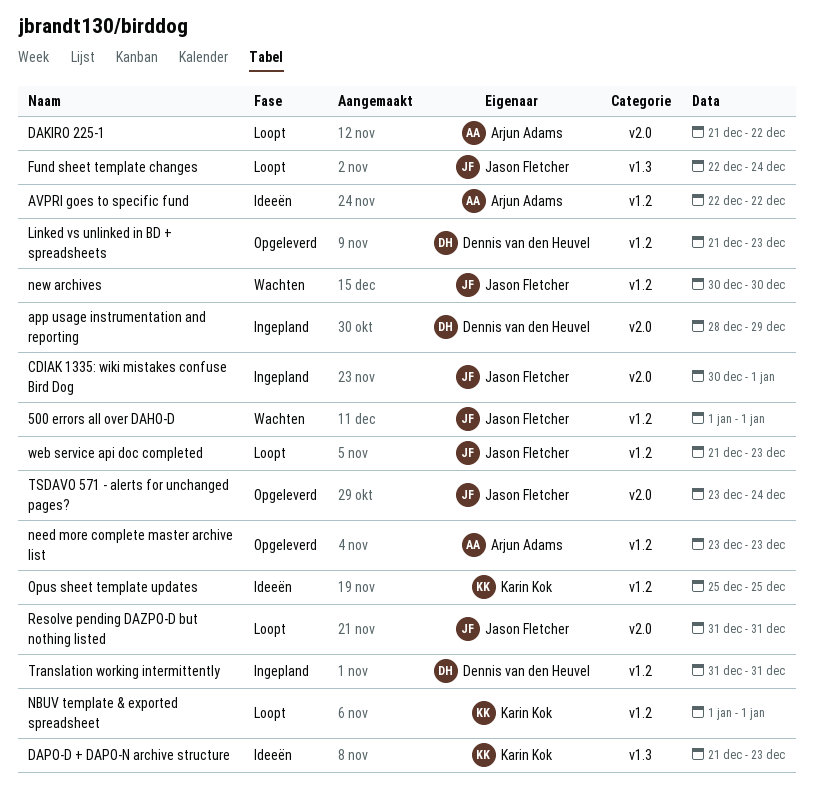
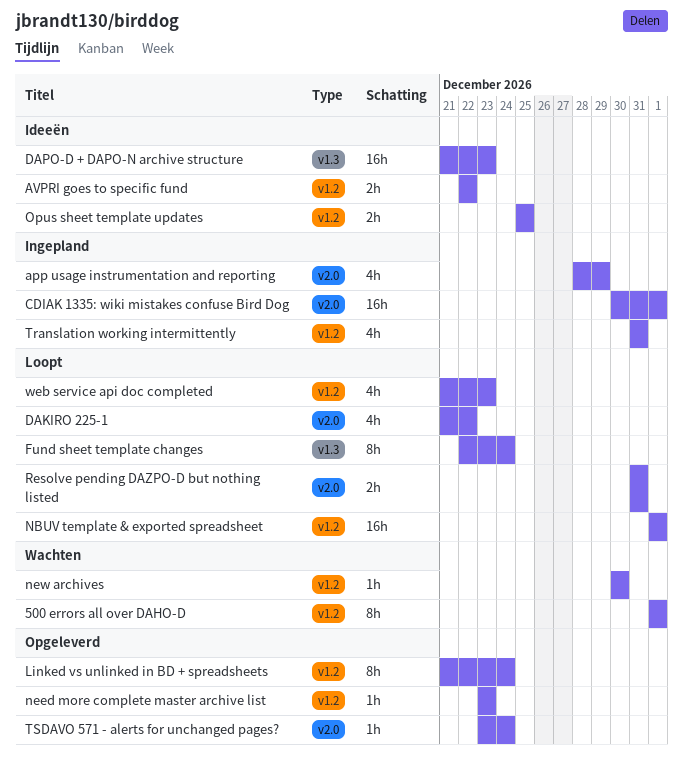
Linked vs unlinked in BD + spreadsheets, due: Dec 23 -> Dec 24

